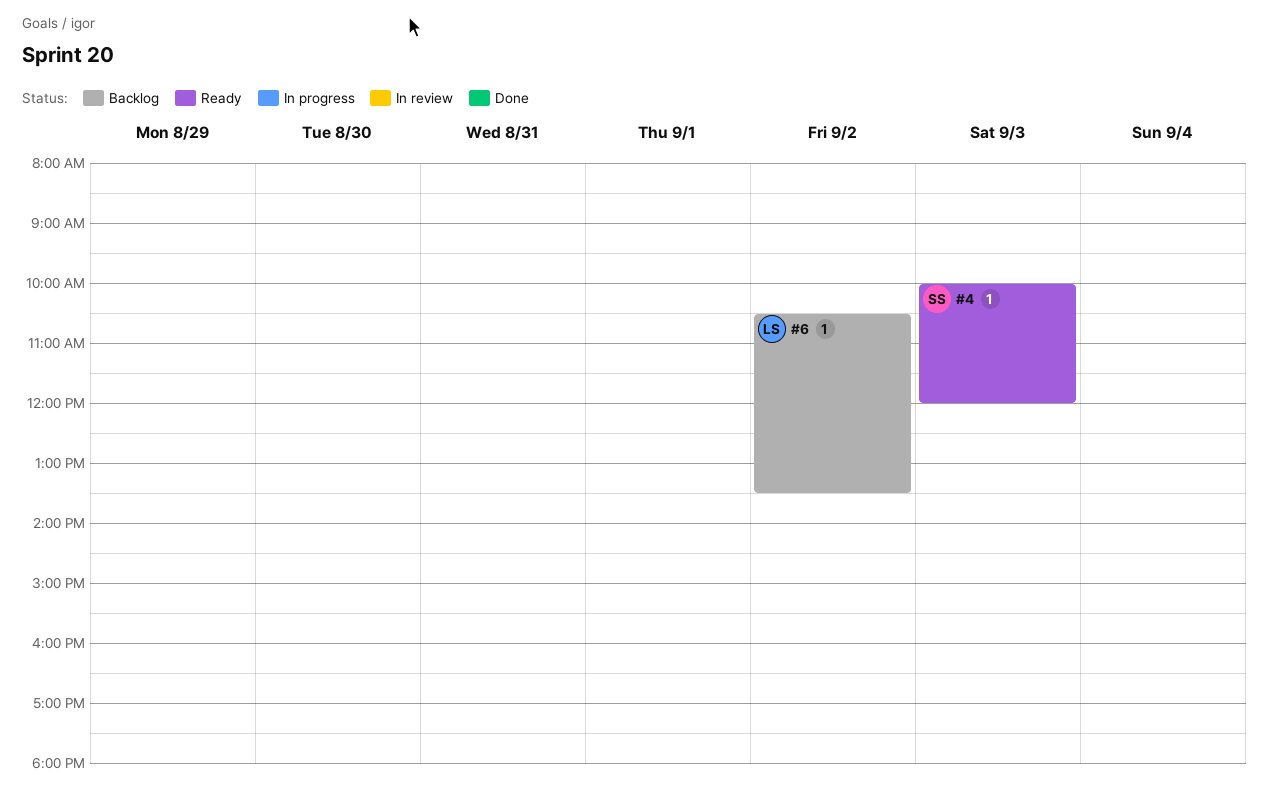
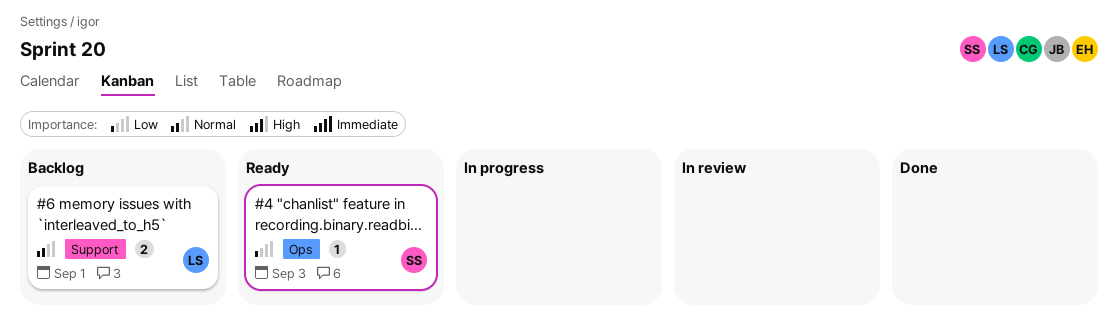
#6, estimate: 1 -> 2
#6, day: Sep 2 -> Sep 1

